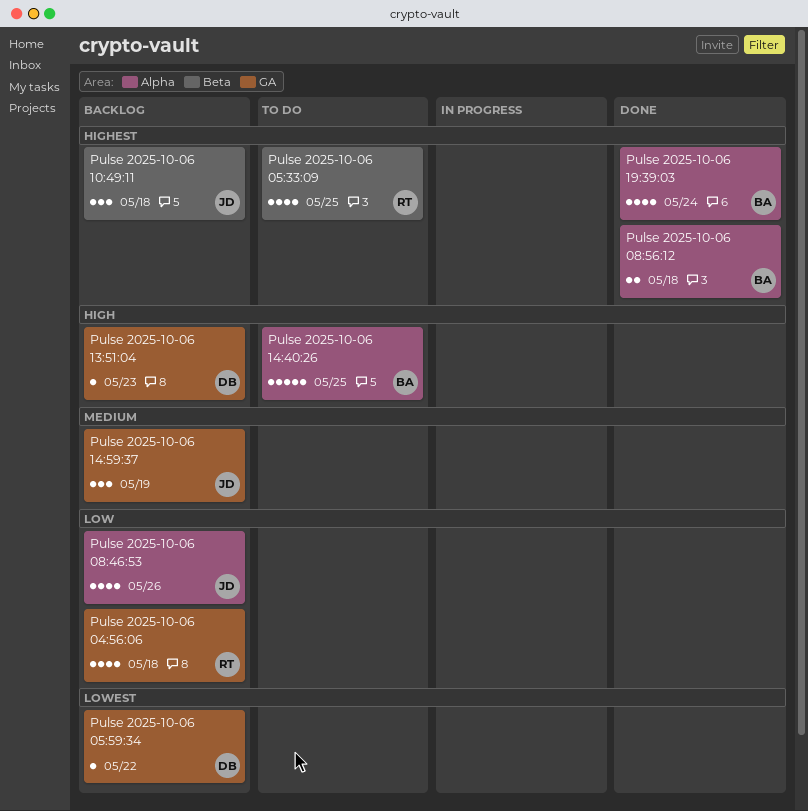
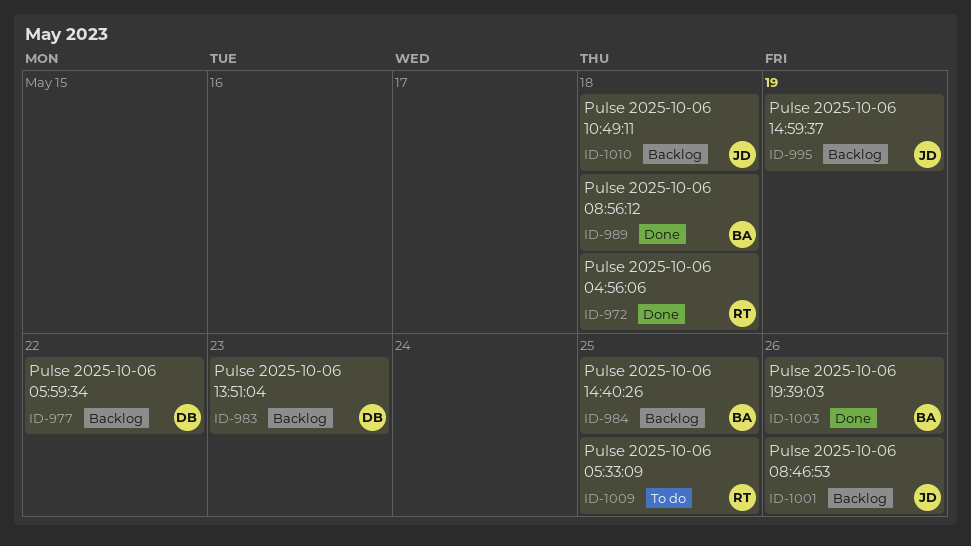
Pulse 2025-10-06 04:56:06, status: Backlog -> Done
Pulse 2025-10-06 14:40:26, status: To do -> Backlog
Pulse 2025-10-06 19:39:03, due: May 24 -> May 26

